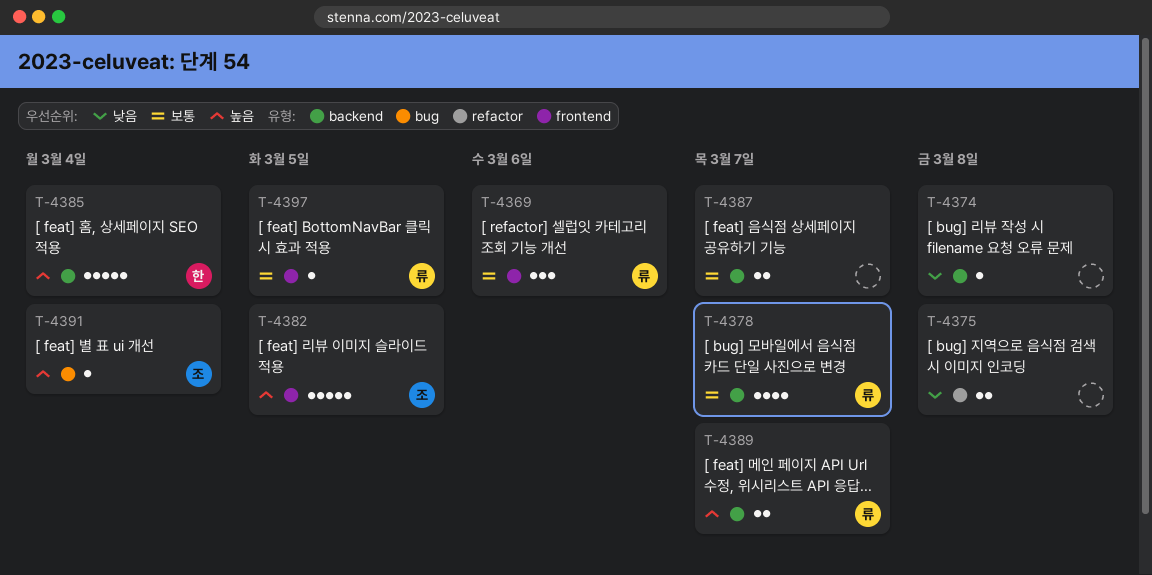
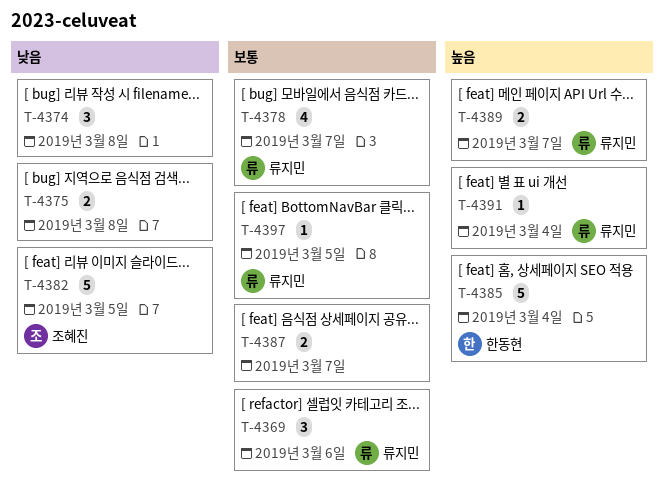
T-4374, estimate: 1 -> 3
T-4382, priority: 높음 -> 낮음
T-4391, owner: 조혜진 -> 류지민

